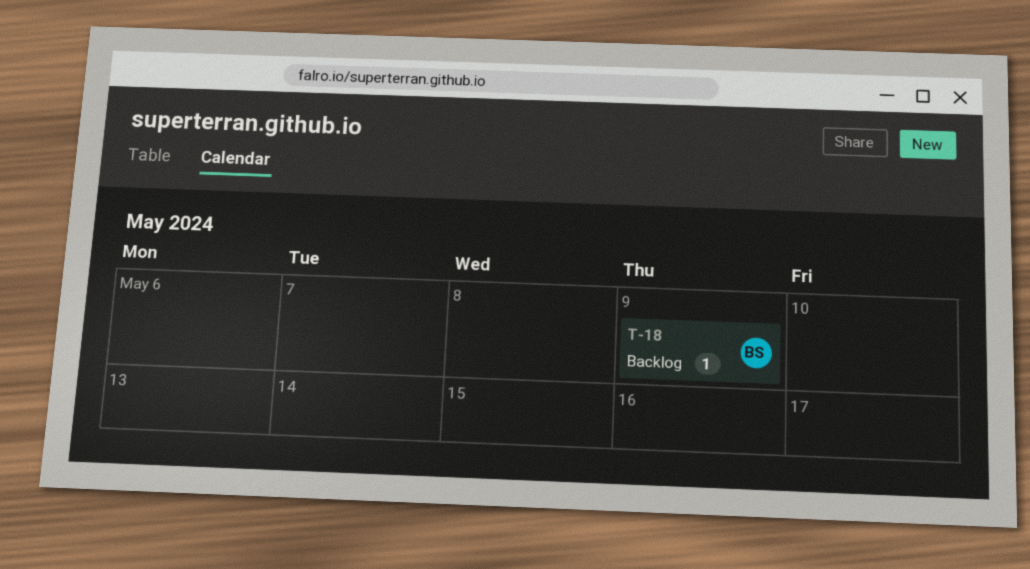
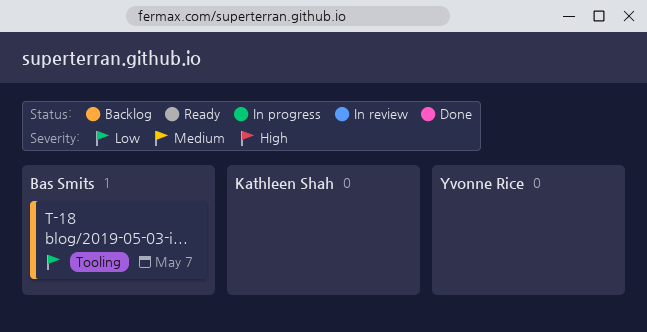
T-18, due: May 9 -> May 7

